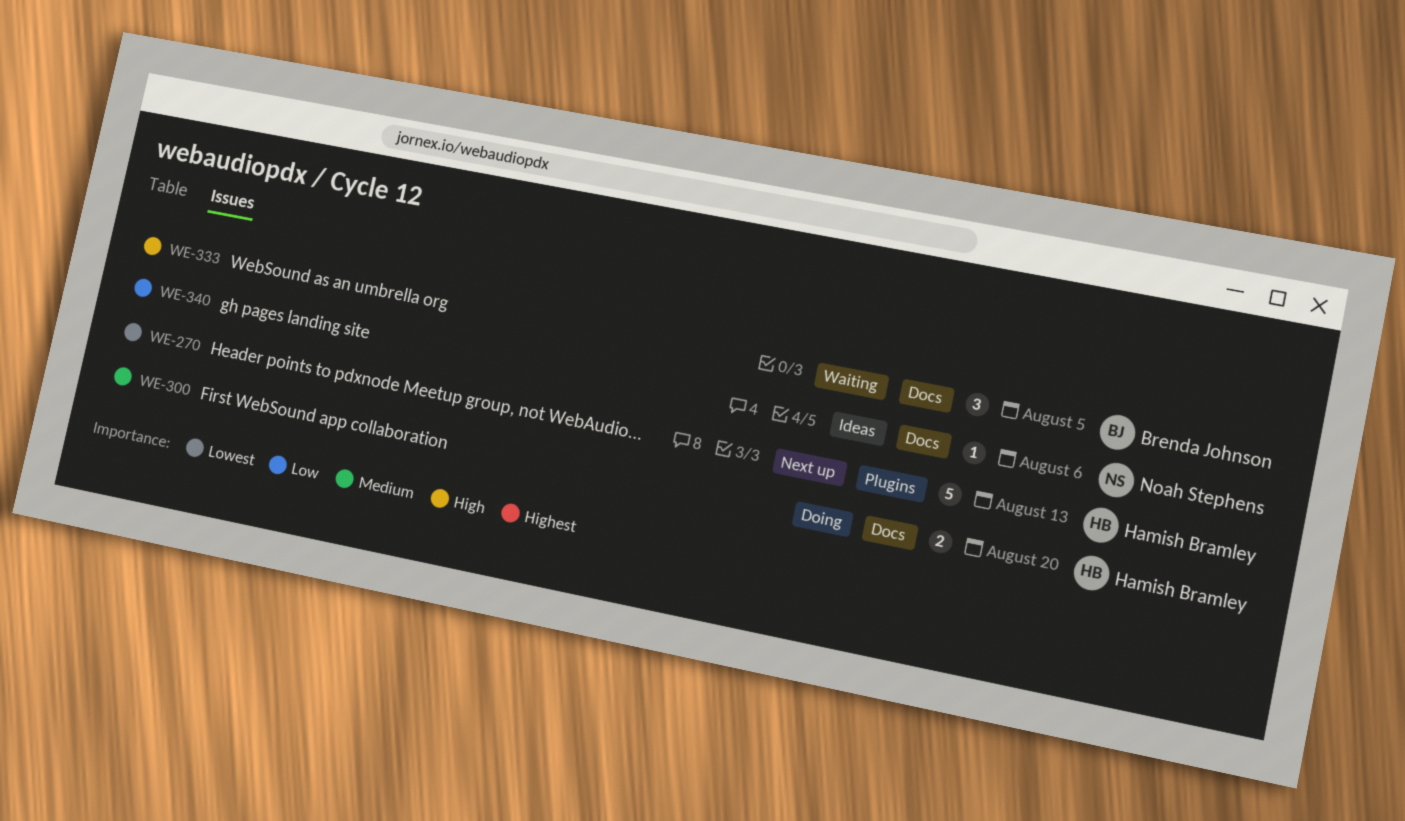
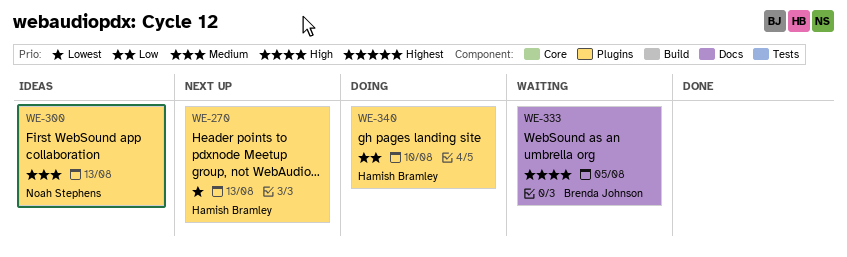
WE-300, status: Doing -> Ideas
WE-300, owner: Hamish Bramley -> Noah Stephens
WE-300, label: Docs -> Plugins
WE-300, due: Aug 20 -> Aug 13
WE-340, status: Ideas -> Doing
WE-340, owner: Noah Stephens -> Hamish Bramley
WE-340, label: Docs -> Plugins
WE-340, due: Aug 6 -> Aug 10

